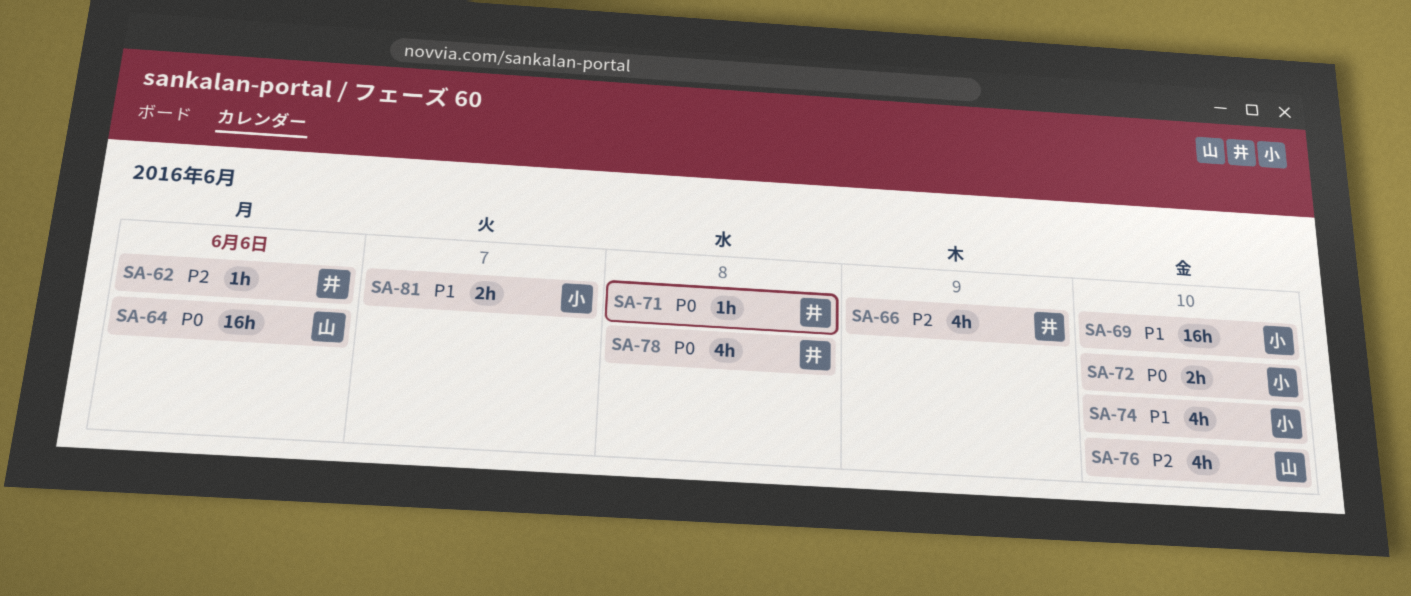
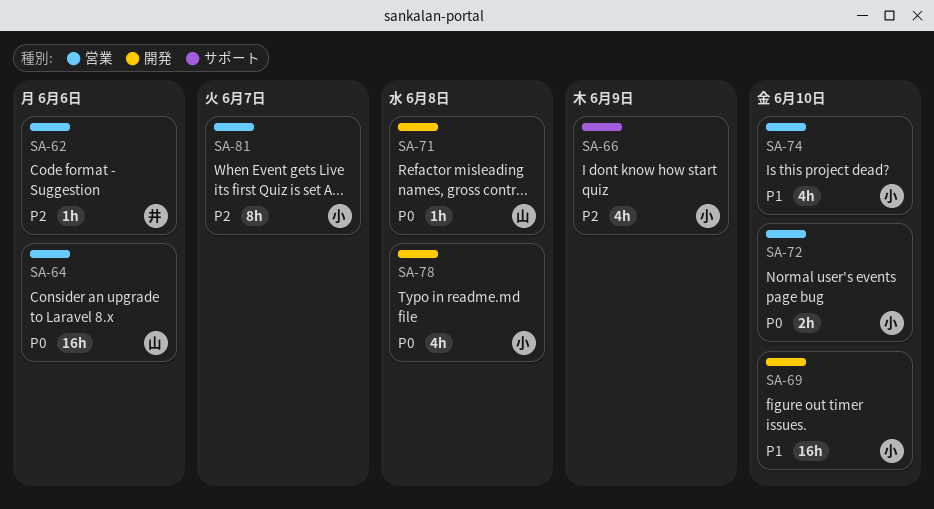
SA-66, owner: 井 -> 小
SA-71, owner: 井 -> 山
SA-76: present -> none
SA-78, owner: 井 -> 小
SA-81, priority: P1 -> P2
SA-81, estimate: 2h -> 8h

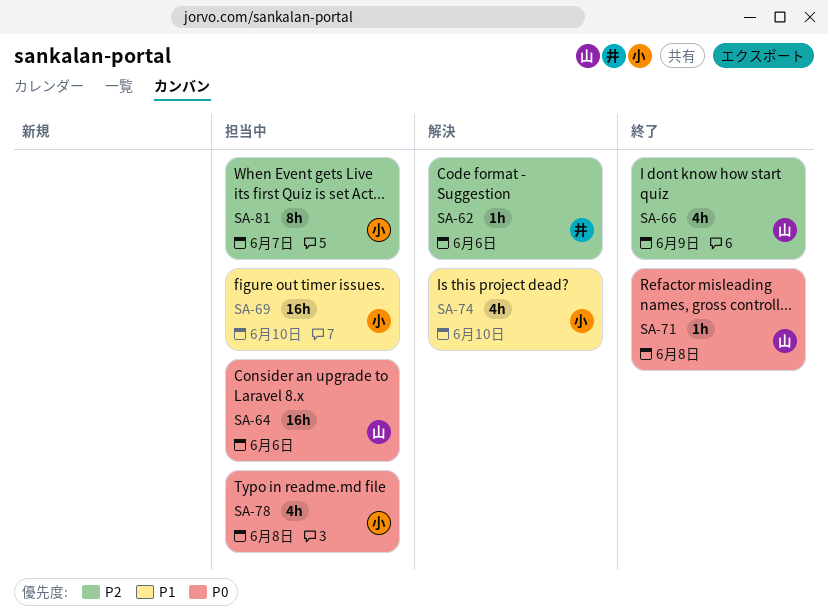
SA-66, owner: 小 -> 山
SA-72: present -> none

